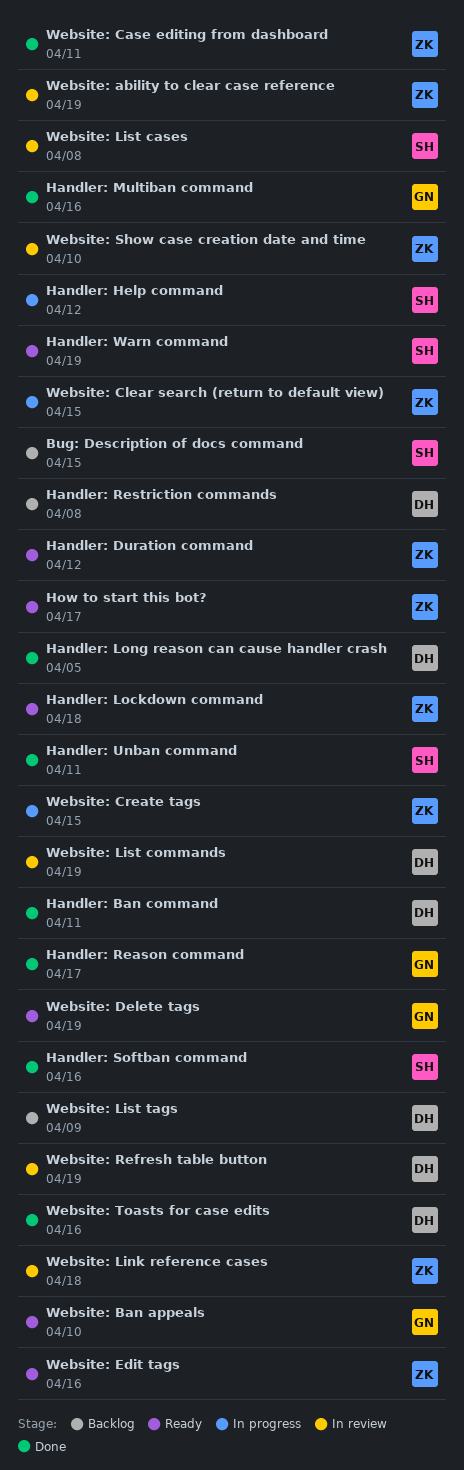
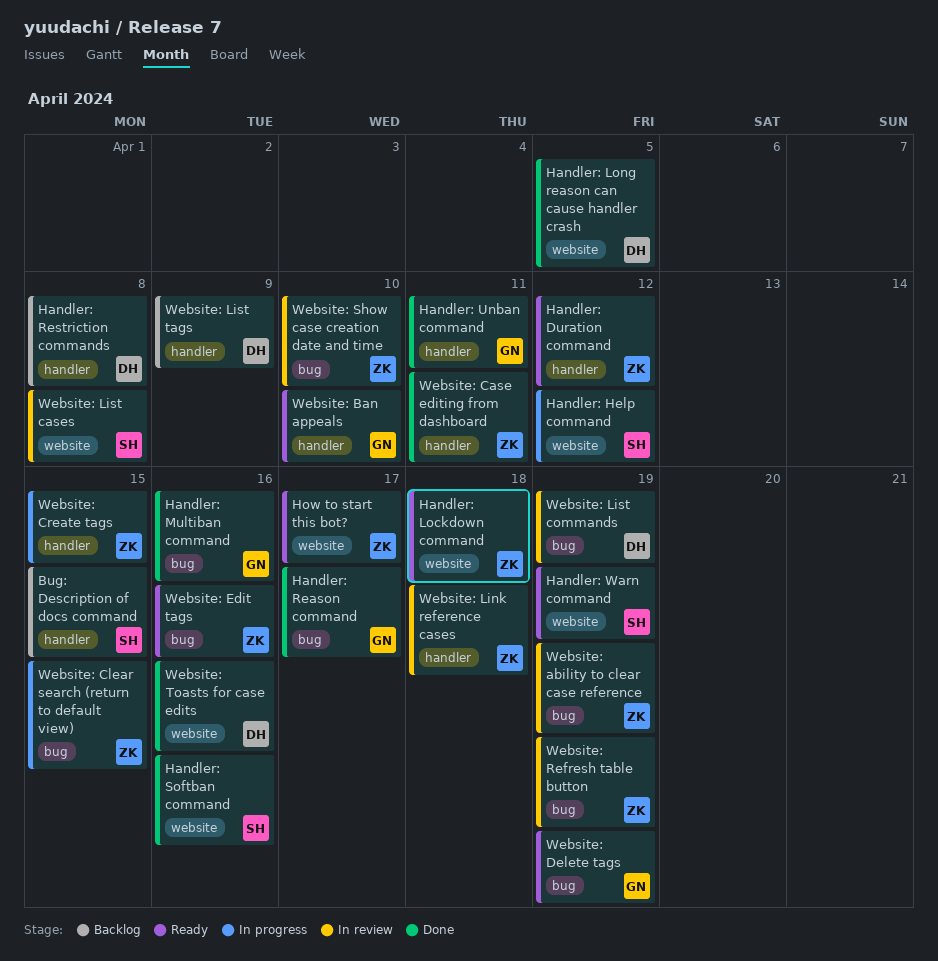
Handler: Ban command: present -> none
Handler: Unban command, owner: SH -> GN
Website: Refresh table button, owner: DH -> ZK

